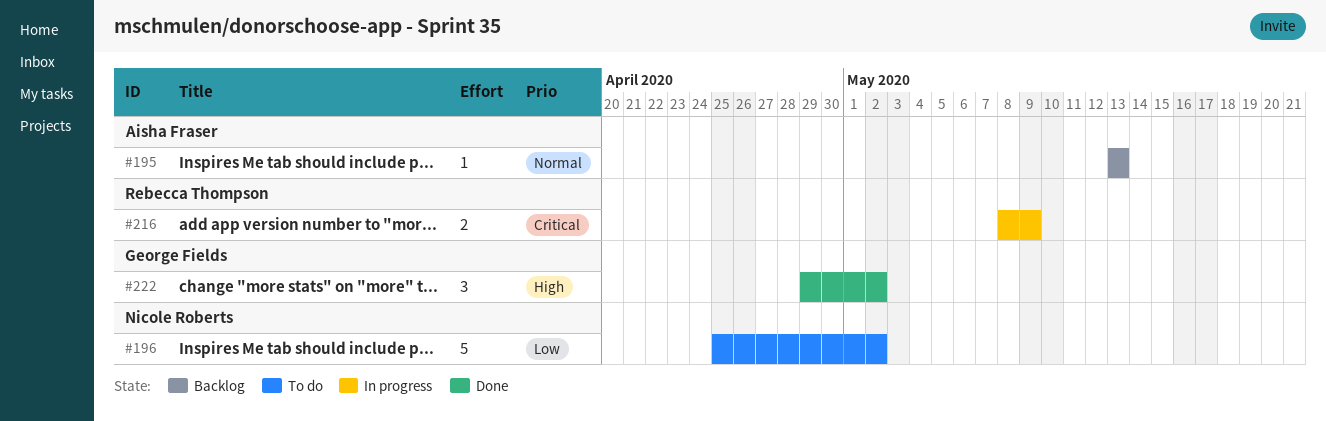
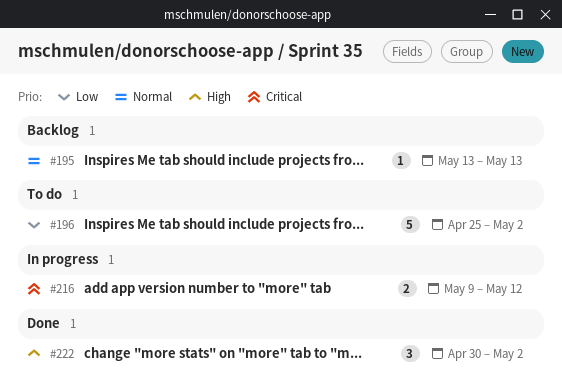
#216, start: May 8 -> May 9
#216, due: May 9 -> May 12
#222, start: Apr 29 -> Apr 30

